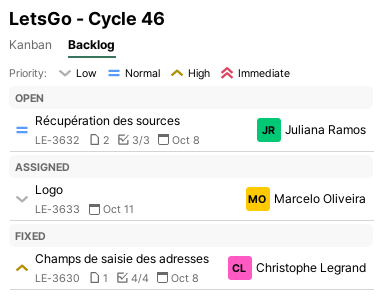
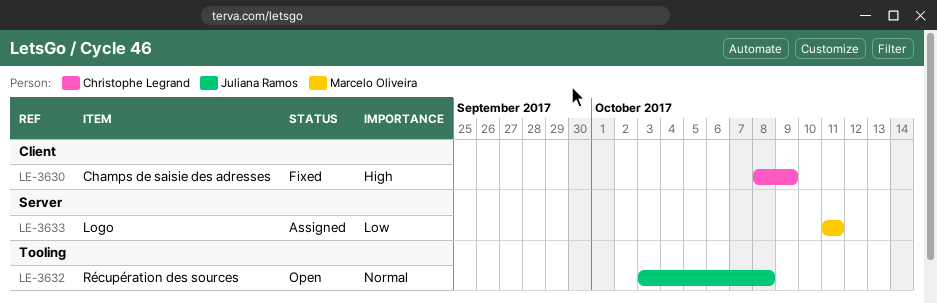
LE-3630, due: Oct 8 -> Oct 9

